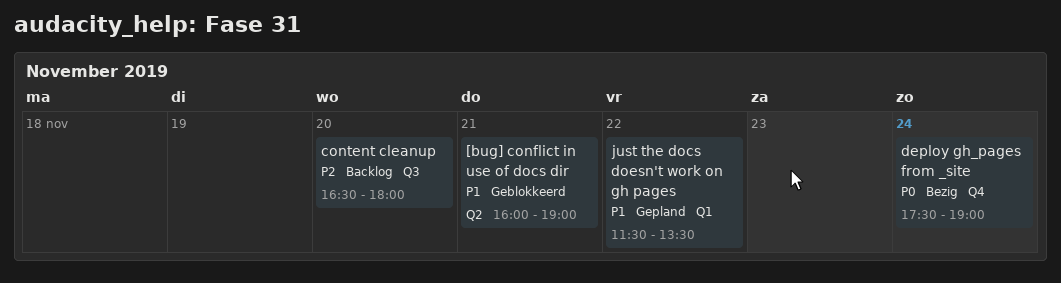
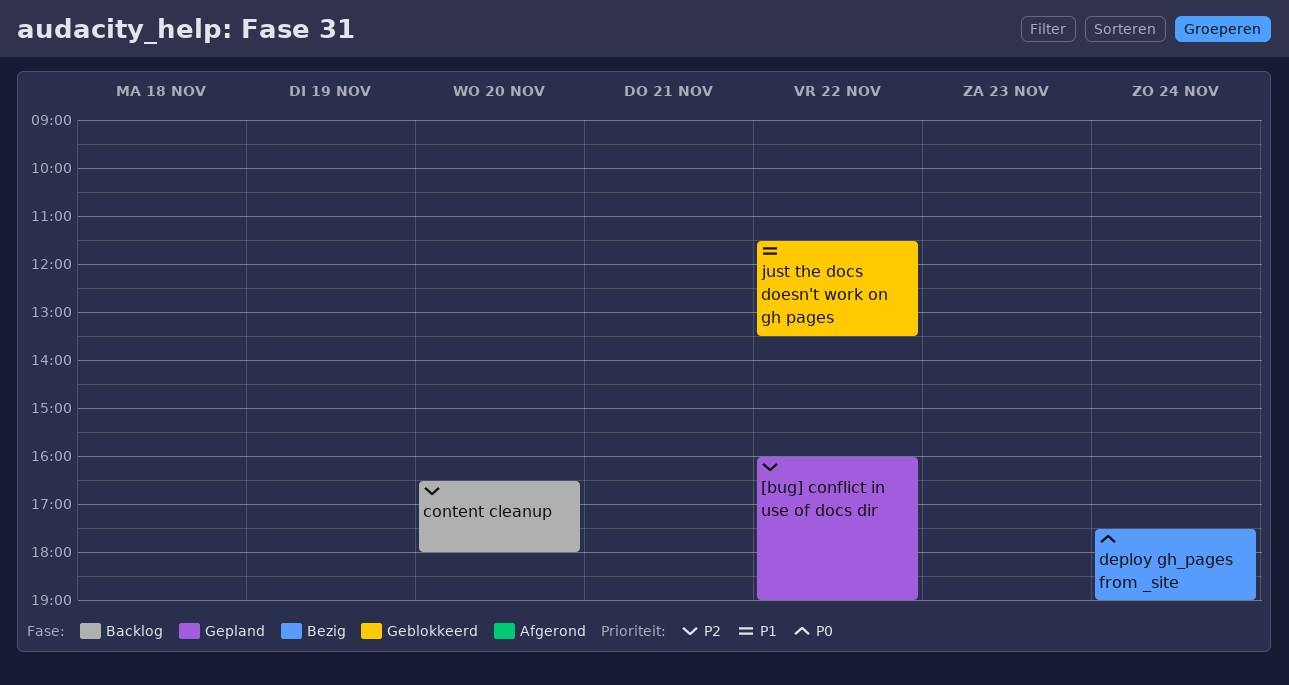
[bug] conflict in use of docs dir, status: Geblokkeerd -> Gepland
[bug] conflict in use of docs dir, priority: P1 -> P2
[bug] conflict in use of docs dir, day: Nov 21 -> Nov 22
just the docs doesn't work on gh pages, status: Gepland -> Geblokkeerd

